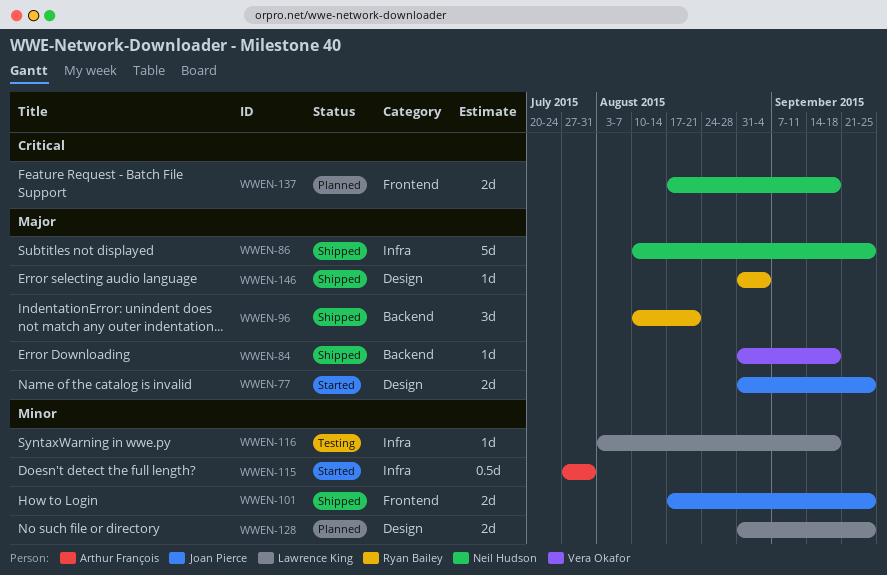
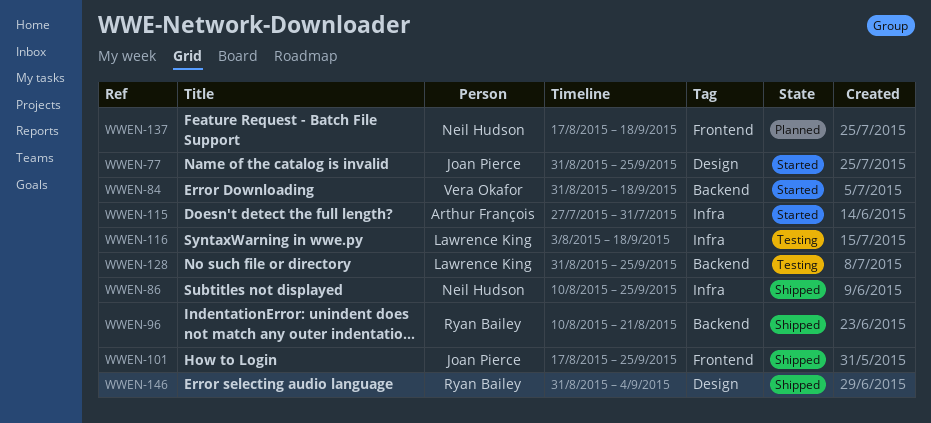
WWEN-84, status: Shipped -> Started
WWEN-128, status: Planned -> Testing
WWEN-128, label: Design -> Backend

